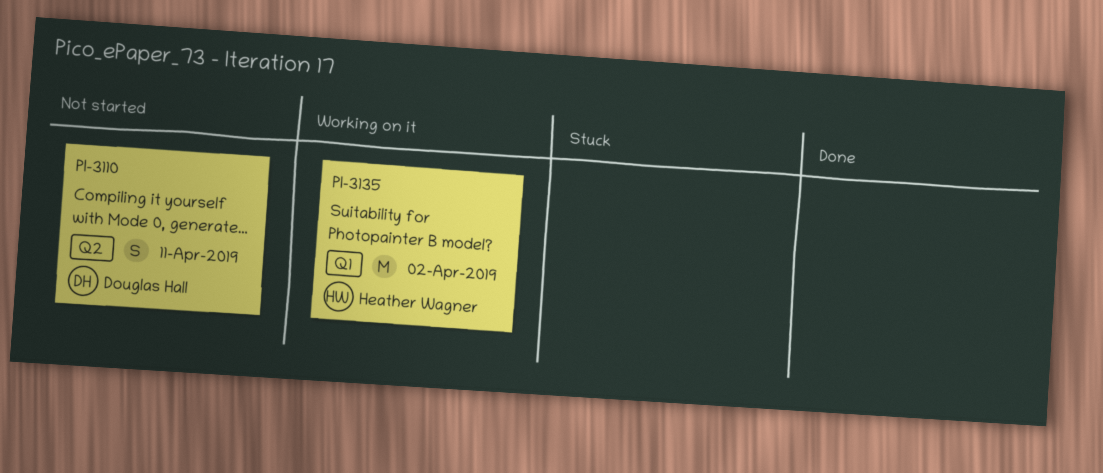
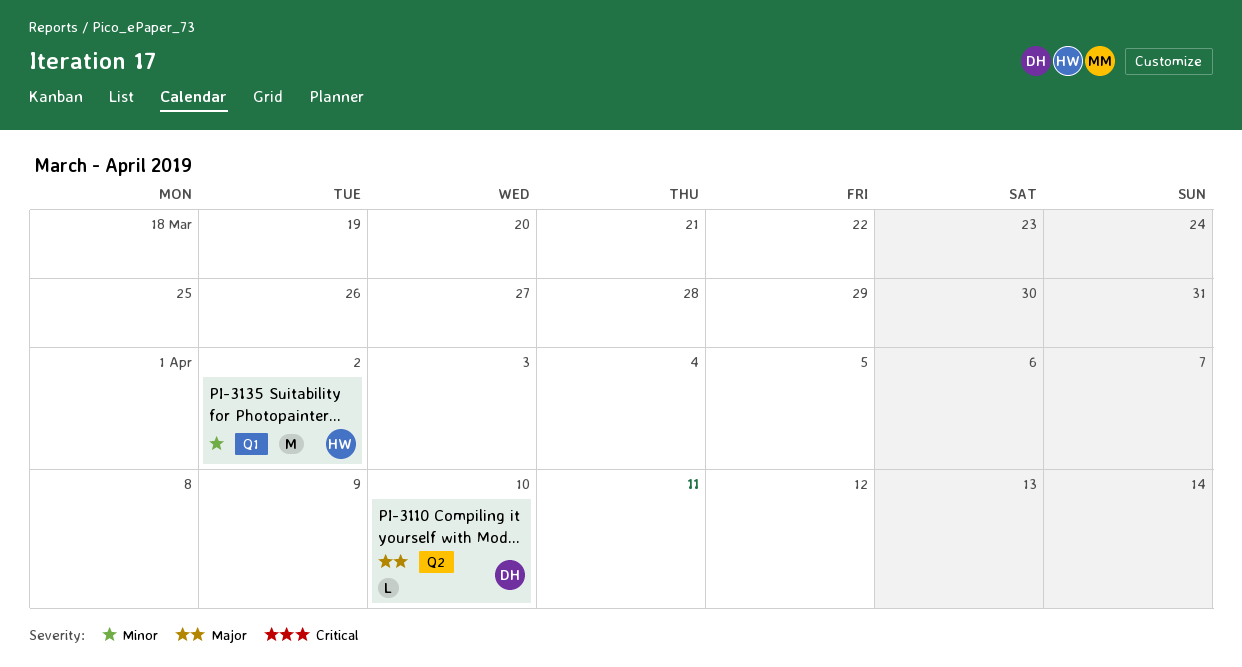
PI-3110, estimate: S -> L
PI-3110, due: Apr 11 -> Apr 10

